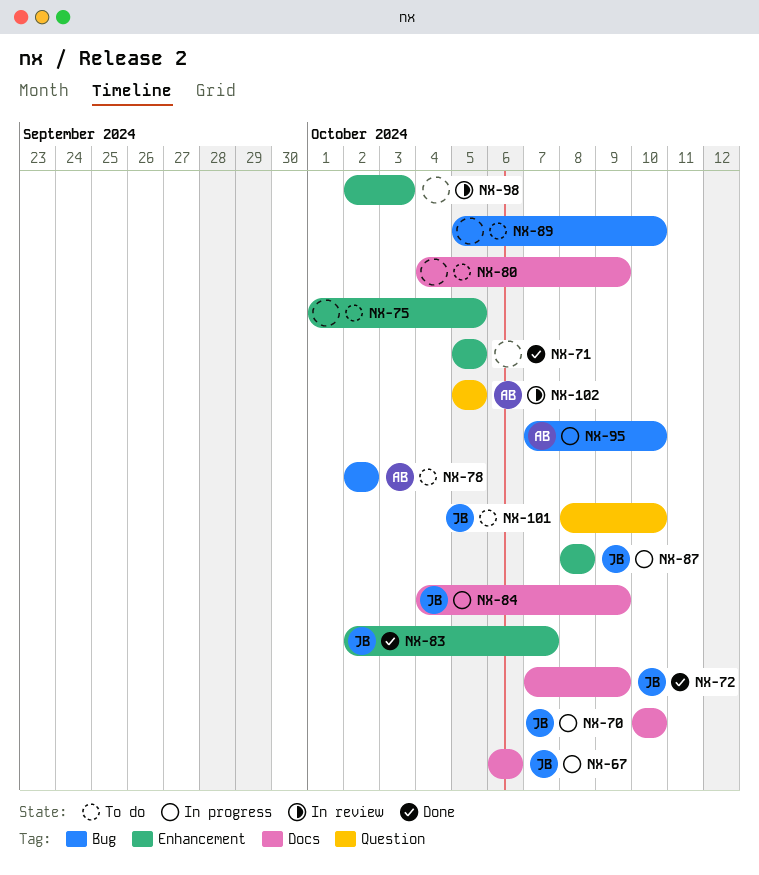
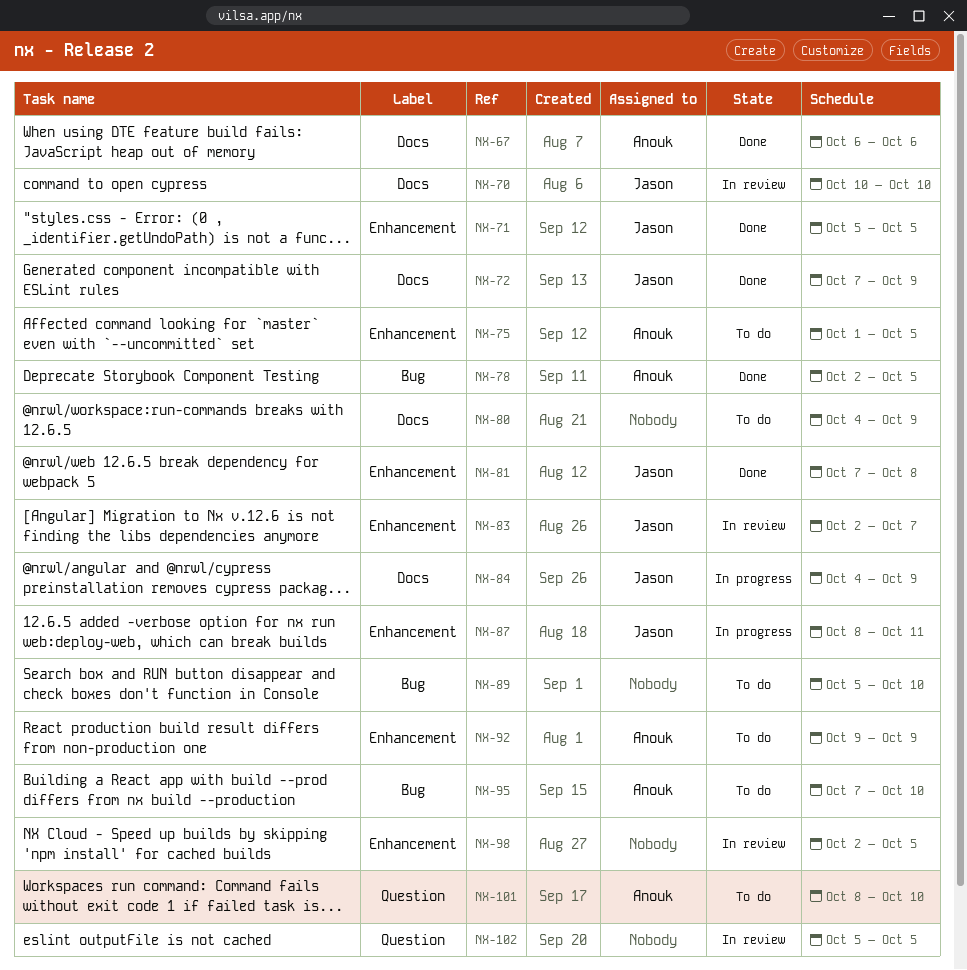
NX-67, status: In progress -> Done
NX-67, owner: Jason -> Anouk
NX-70, status: In progress -> In review
NX-71, owner: none -> Jason
NX-75, owner: none -> Anouk
NX-78, status: To do -> Done
NX-78, due: Oct 2 -> Oct 5
NX-81: none -> present
NX-83, status: Done -> In review
NX-87, due: Oct 8 -> Oct 11
NX-92: none -> present
NX-95, status: In progress -> To do
NX-98, due: Oct 3 -> Oct 5
NX-101, owner: Jason -> Anouk
NX-102, owner: Anouk -> none

